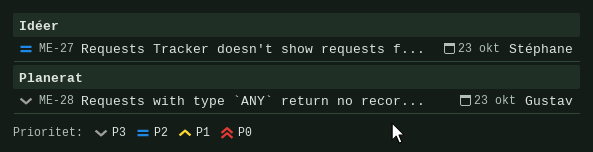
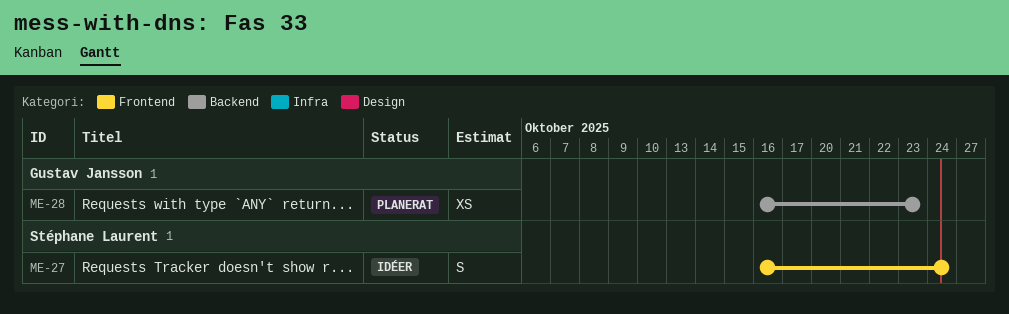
ME-27, due: Oct 23 -> Oct 24

